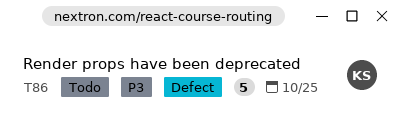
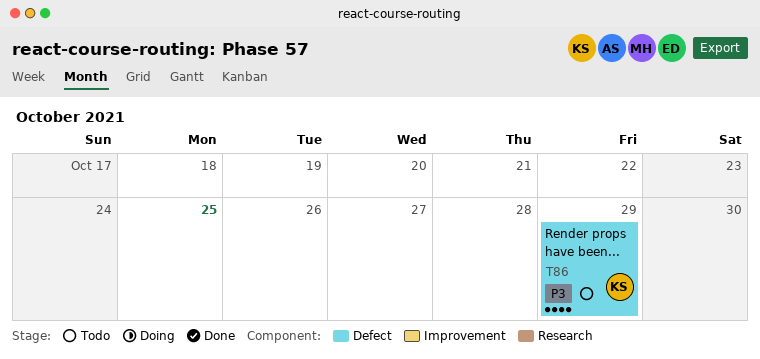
T86, estimate: 5 -> 4
T86, due: Oct 25 -> Oct 29

